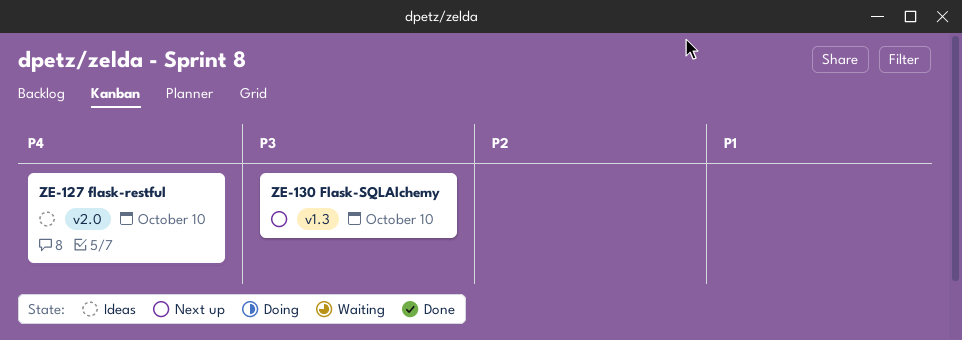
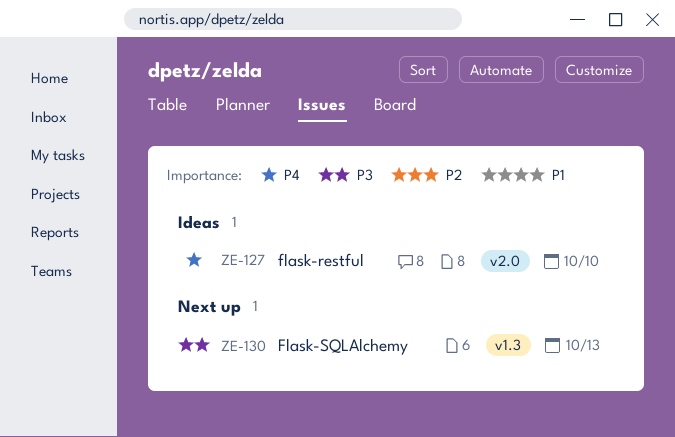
ZE-130, due: Oct 10 -> Oct 13

